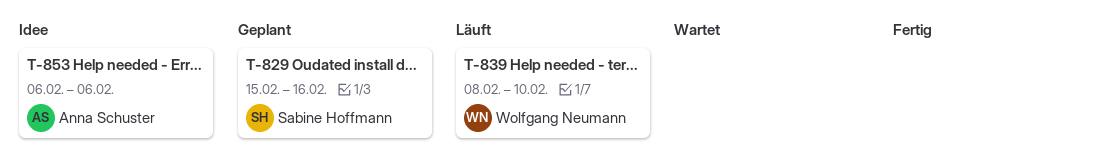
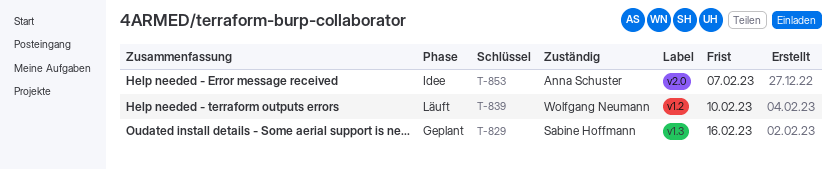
T-853, due: Feb 6 -> Feb 7

